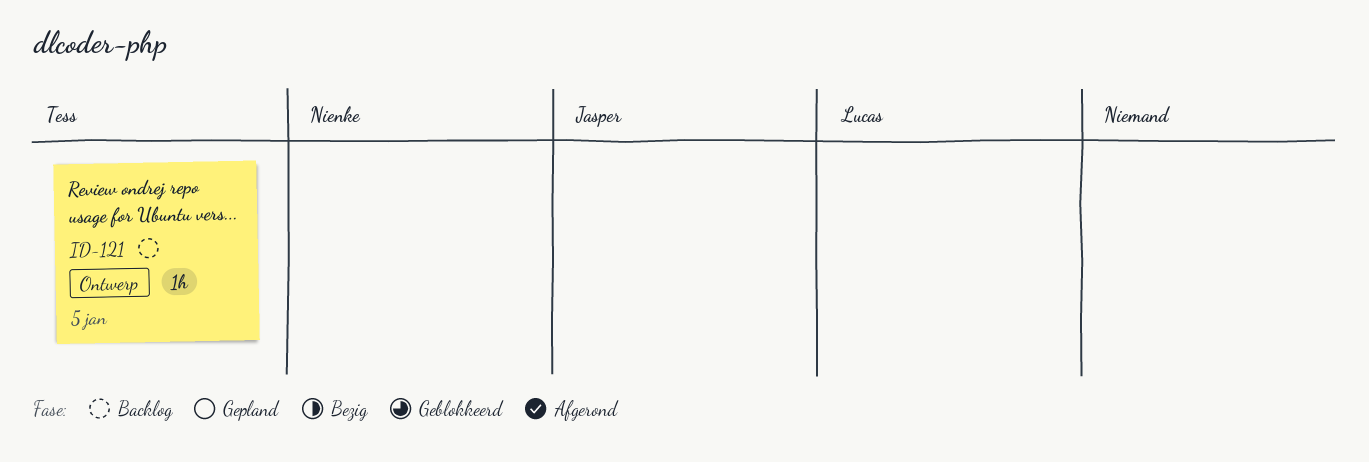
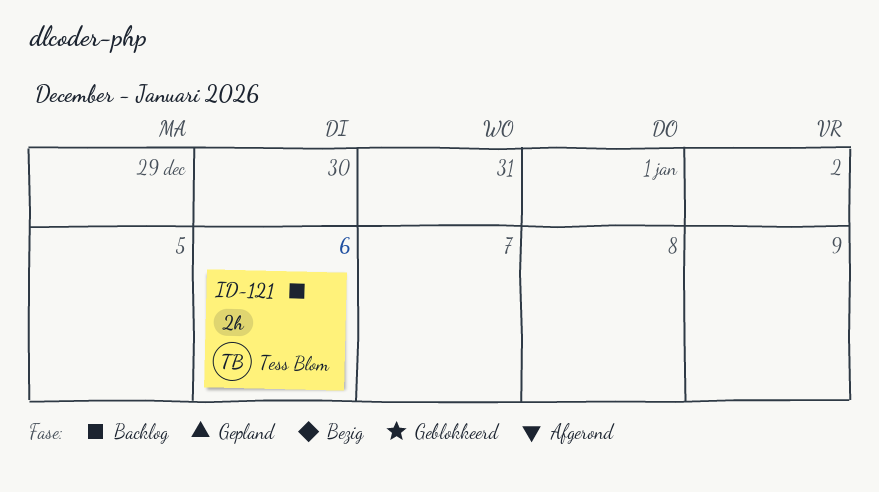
ID-121, estimate: 1h -> 2h
ID-121, due: Jan 5 -> Jan 6

